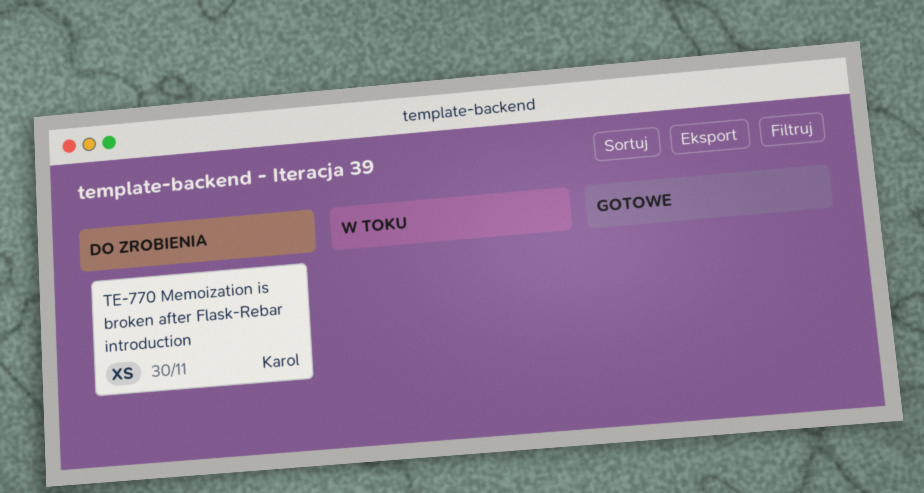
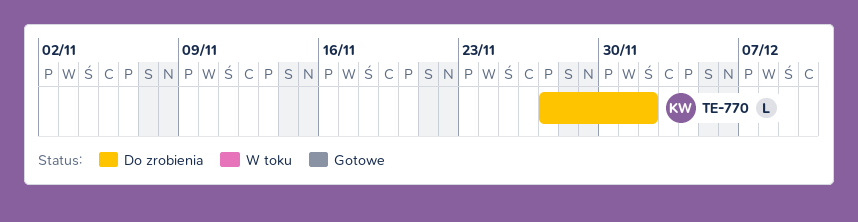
TE-770, estimate: XS -> L
TE-770, due: Nov 30 -> Dec 2

